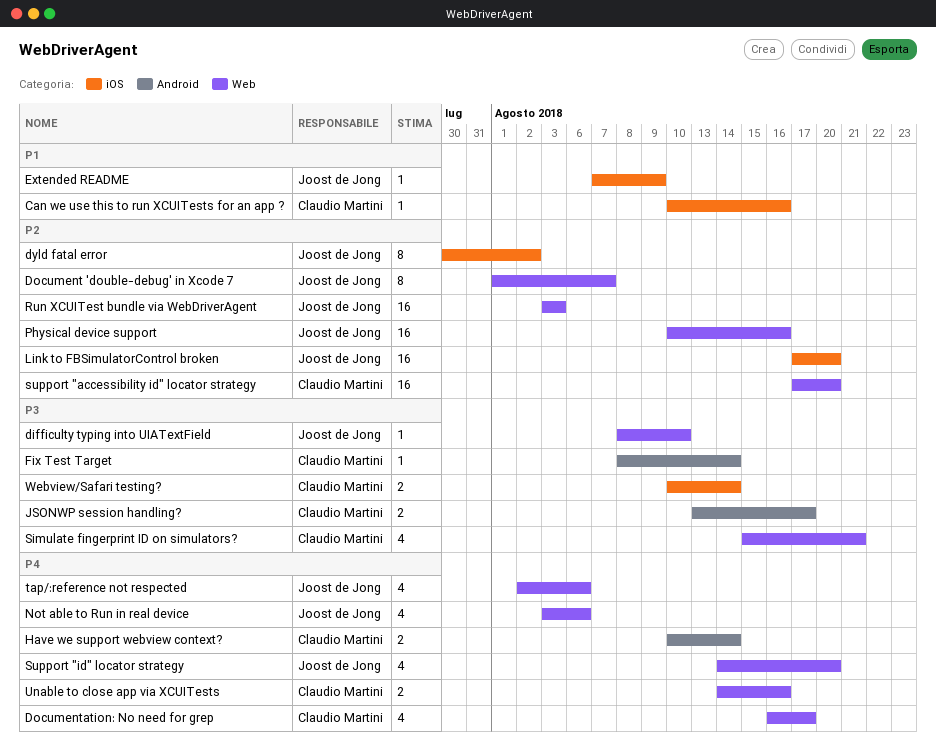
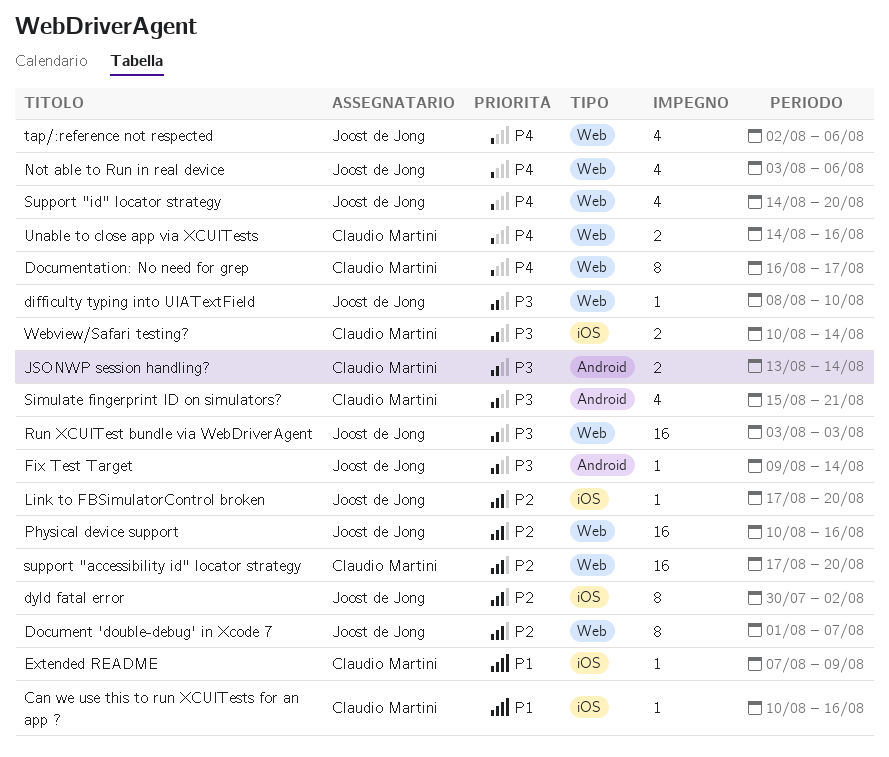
Documentation: No need for grep, estimate: 4 -> 8
Extended README, owner: Joost de Jong -> Claudio Martini
Fix Test Target, owner: Claudio Martini -> Joost de Jong
Fix Test Target, start: Aug 8 -> Aug 9
Have we support webview context?: present -> none
JSONWP session handling?, due: Aug 17 -> Aug 14
Link to FBSimulatorControl broken, estimate: 16 -> 1
Run XCUITest bundle via WebDriverAgent, priority: P2 -> P3
Simulate fingerprint ID on simulators?, label: Web -> Android

